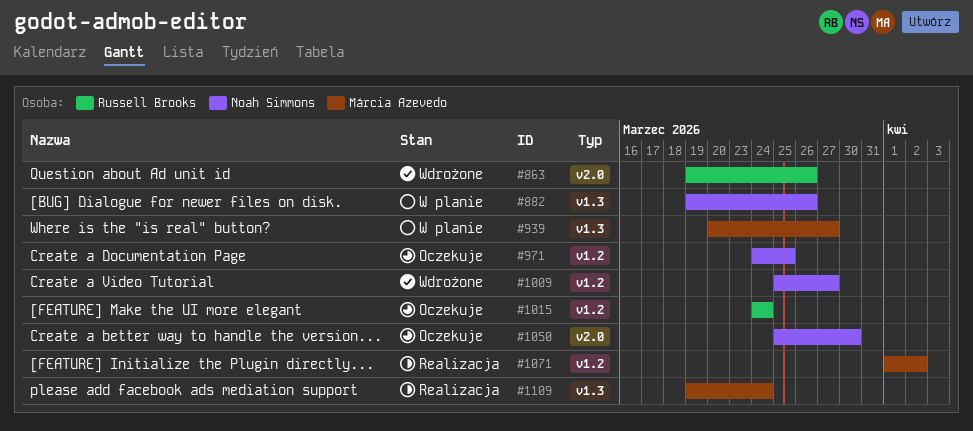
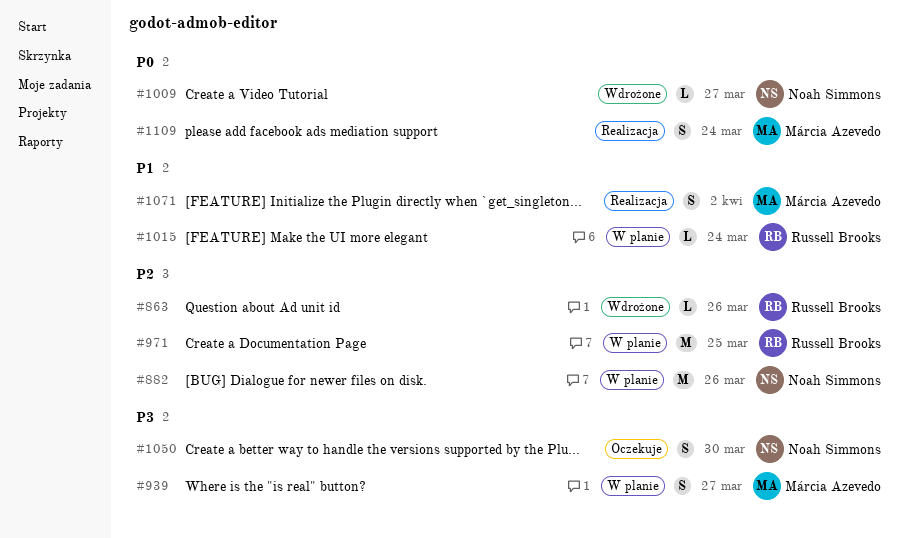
#971, status: Oczekuje -> W planie
#971, owner: Noah Simmons -> Russell Brooks
#1015, status: Oczekuje -> W planie

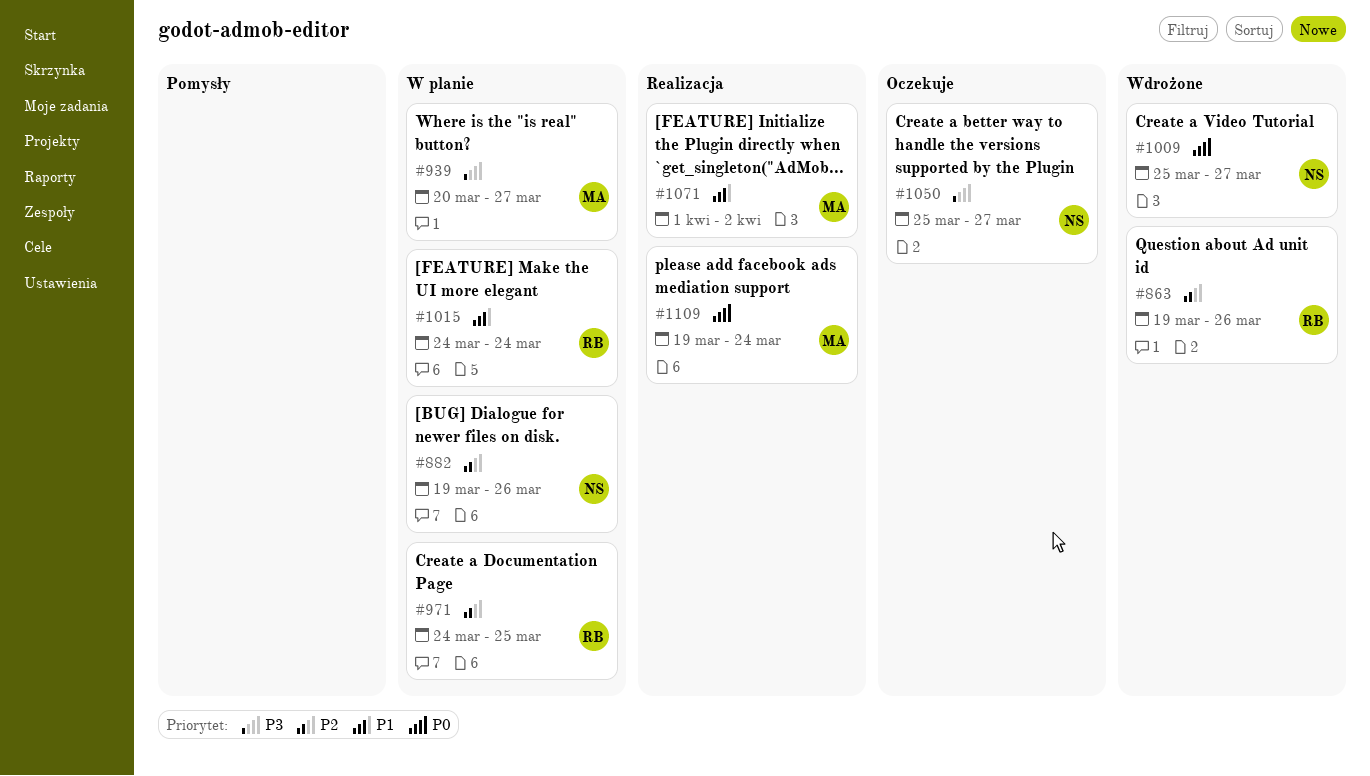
#1050, due: Mar 30 -> Mar 27

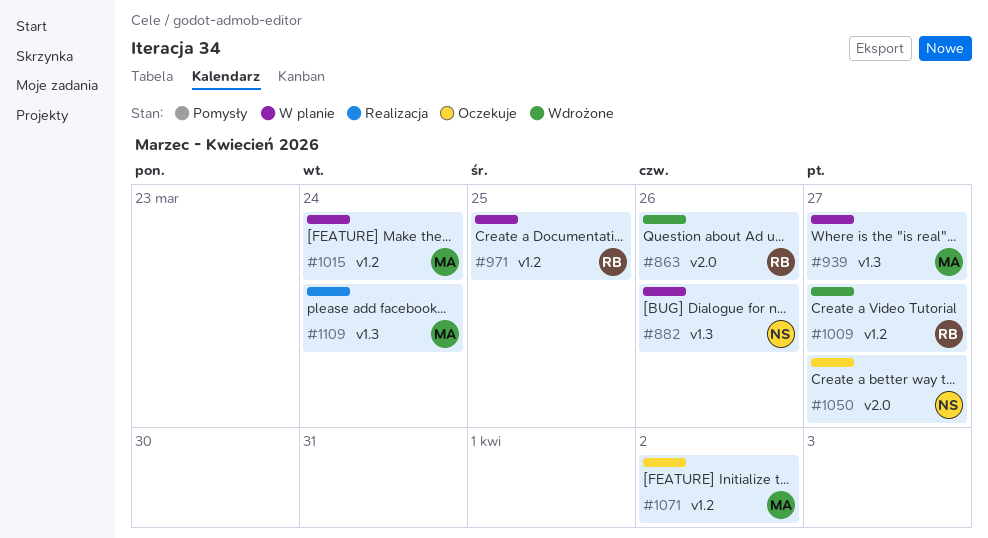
#1009, owner: NS -> RB
#1015, owner: RB -> MA
#1071, status: Realizacja -> Oczekuje

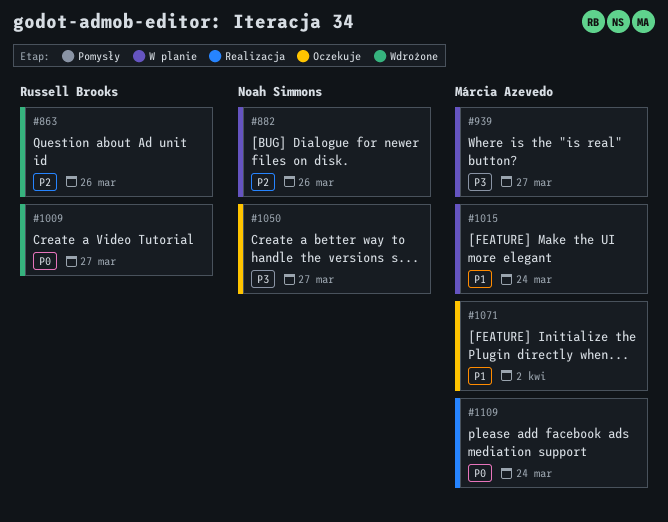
#971: present -> none

